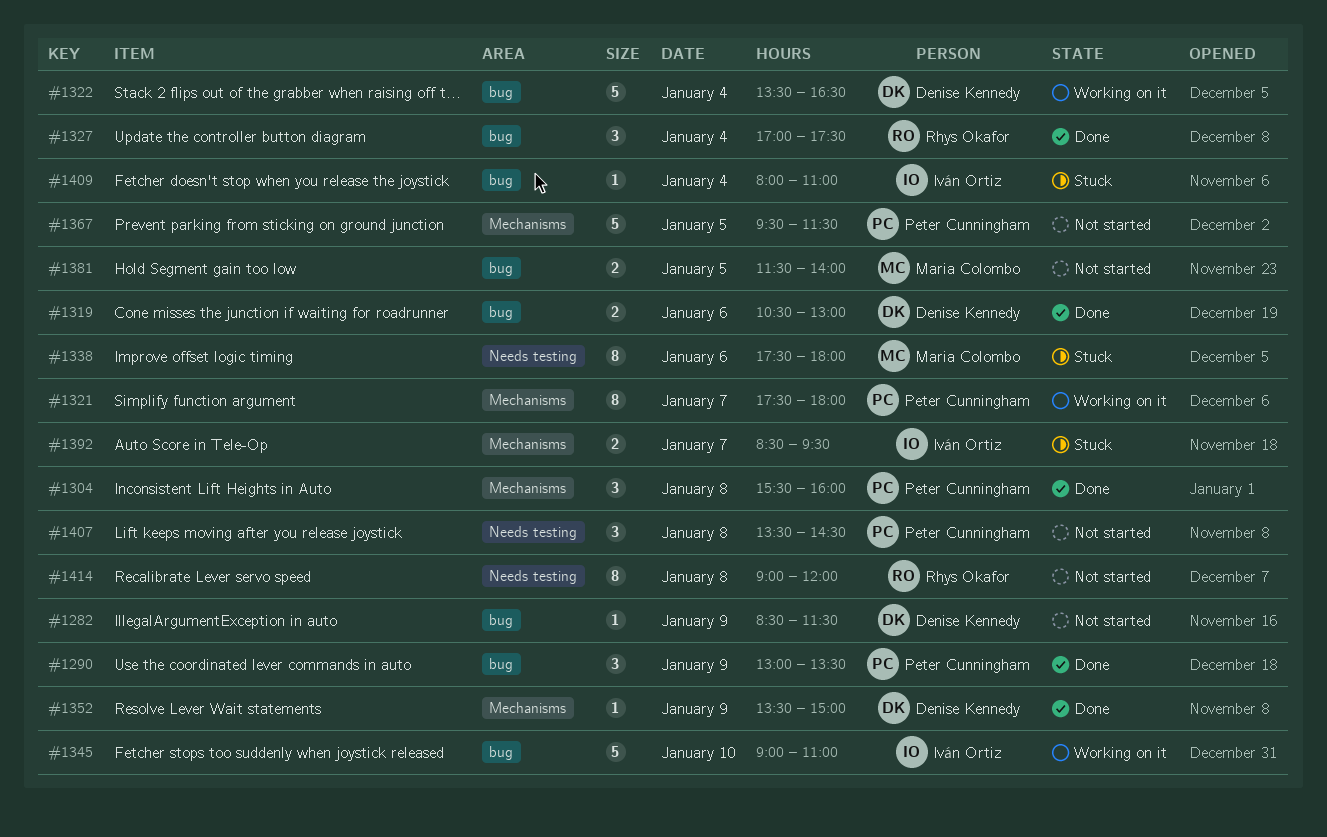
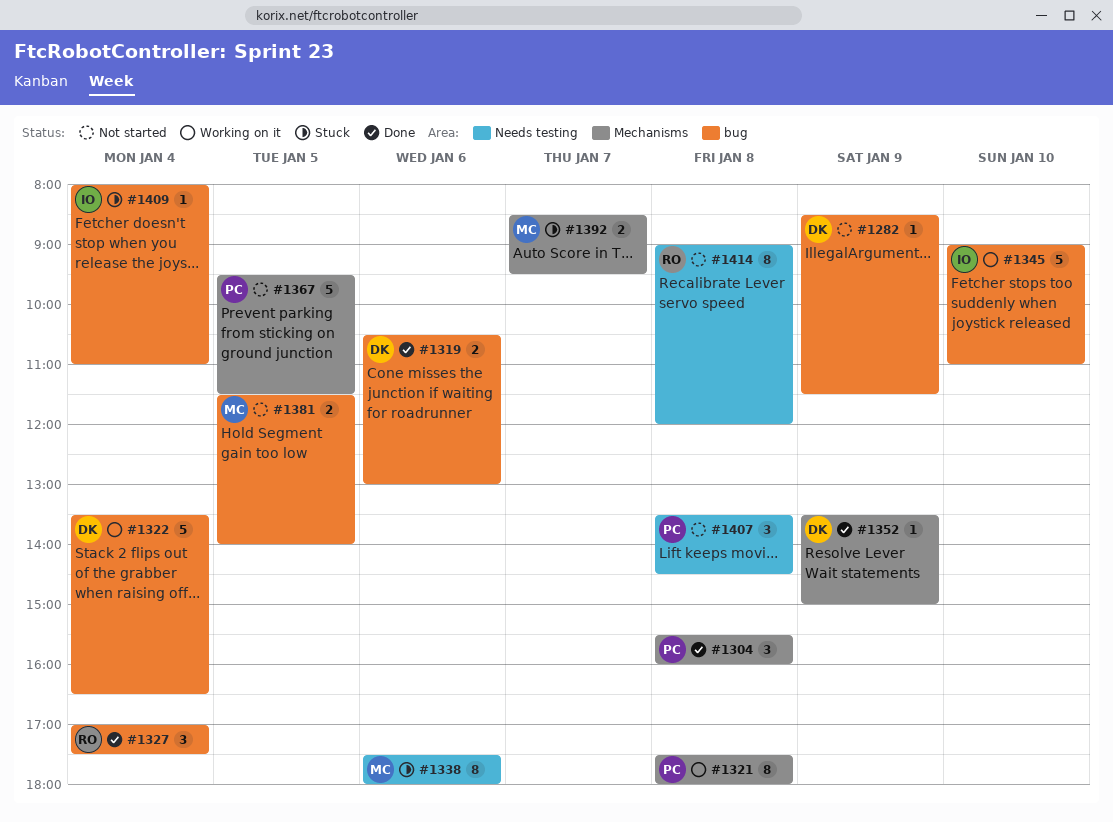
#1290: present -> none
#1321, day: Jan 7 -> Jan 8
#1392, owner: Iván Ortiz -> Maria Colombo

